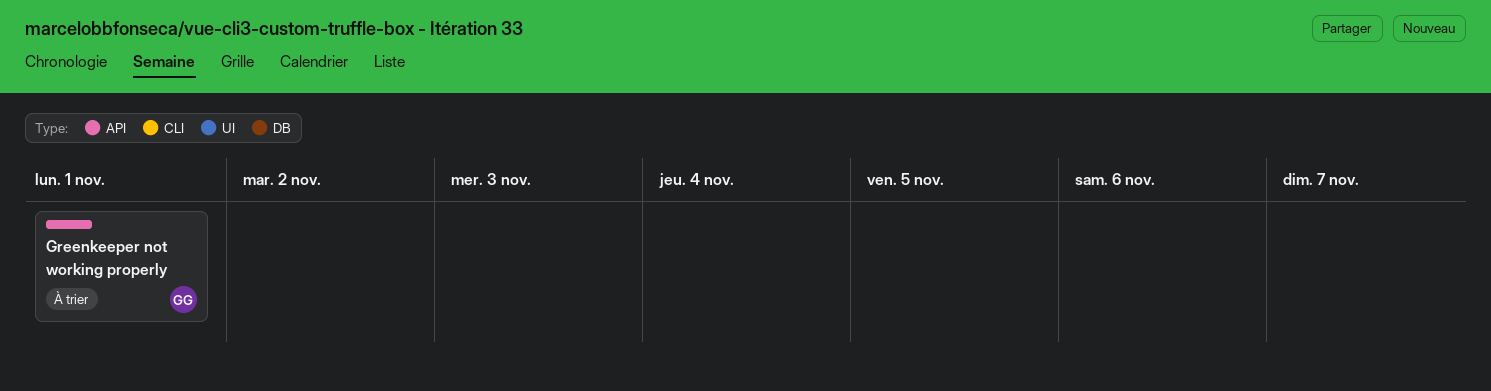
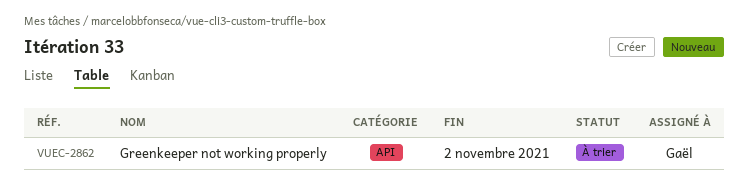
Greenkeeper not working properly, due: Nov 1 -> Nov 2

